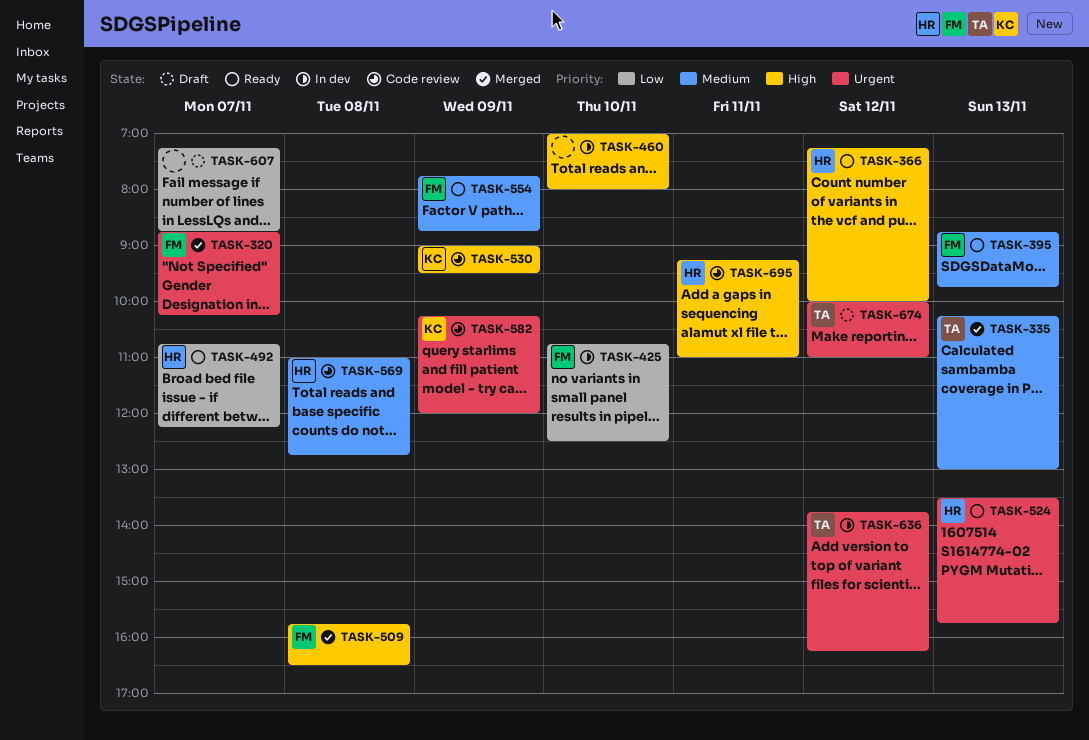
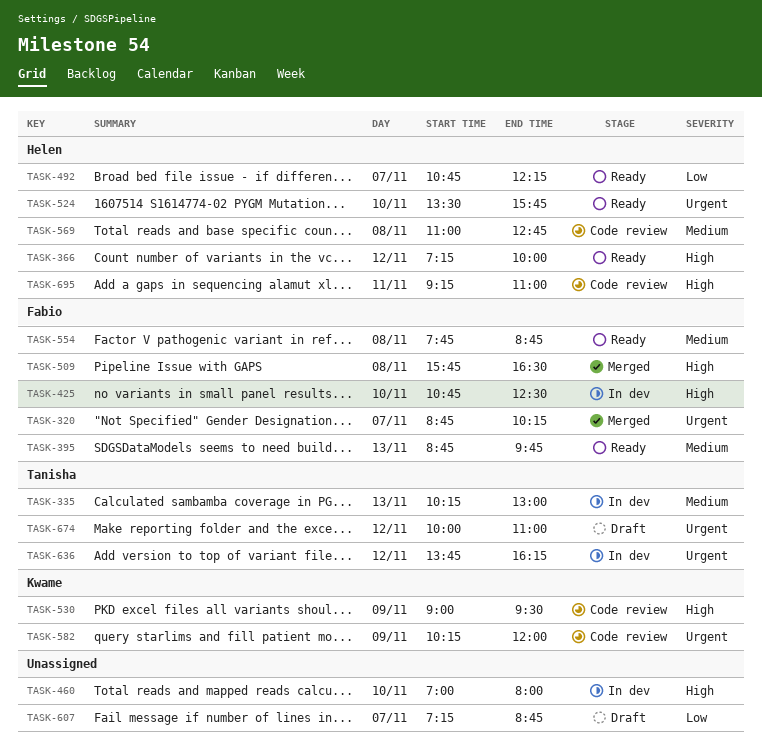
TASK-335, status: Merged -> In dev
TASK-425, priority: Low -> High
TASK-524, day: Nov 13 -> Nov 10
TASK-554, day: Nov 9 -> Nov 8

